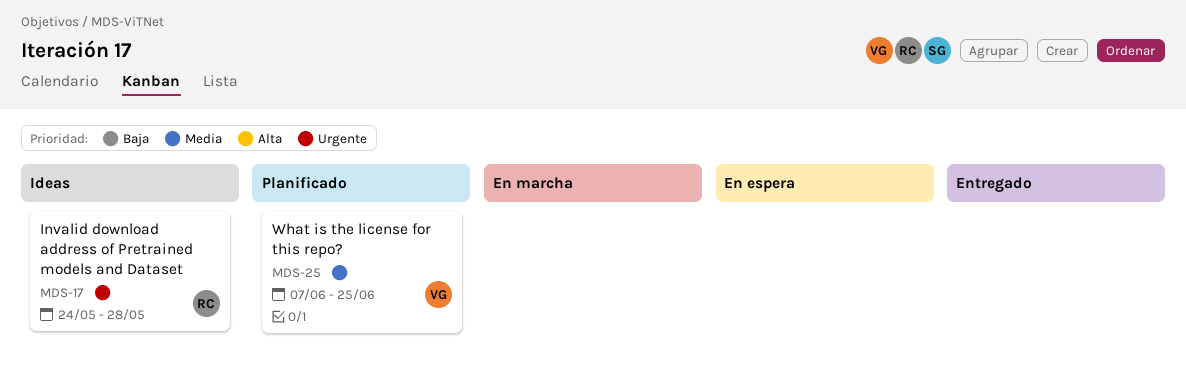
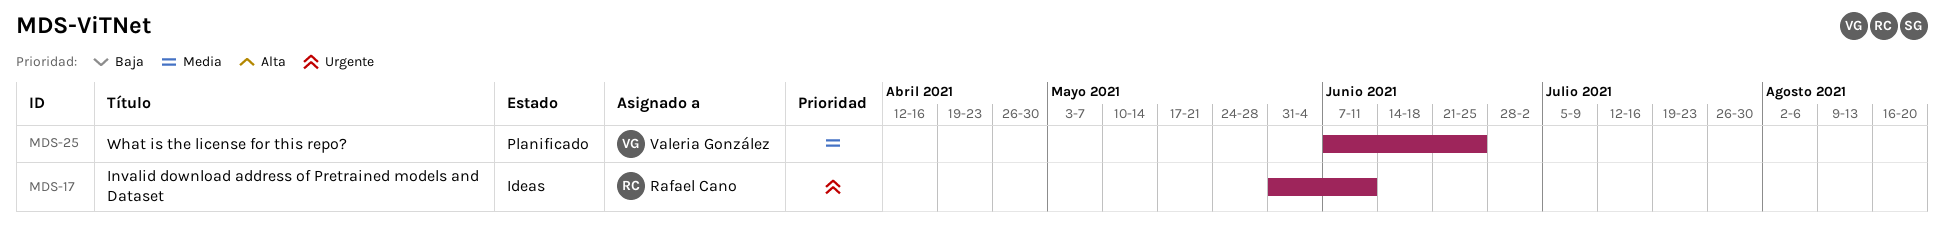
MDS-17, start: May 24 -> May 31
MDS-17, due: May 28 -> Jun 11

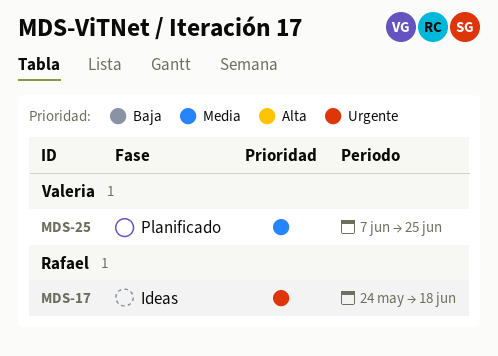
MDS-17, start: May 31 -> May 24
MDS-17, due: Jun 11 -> Jun 18

